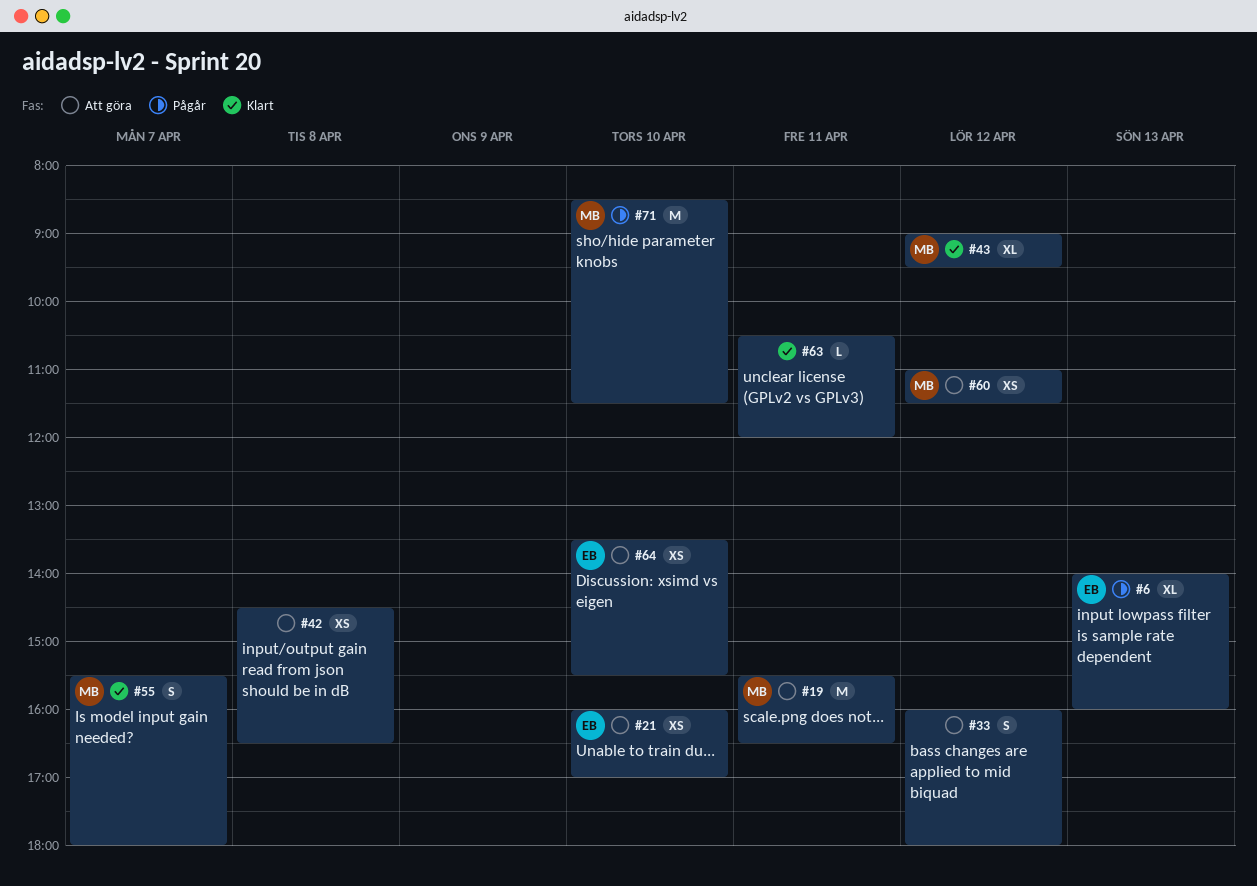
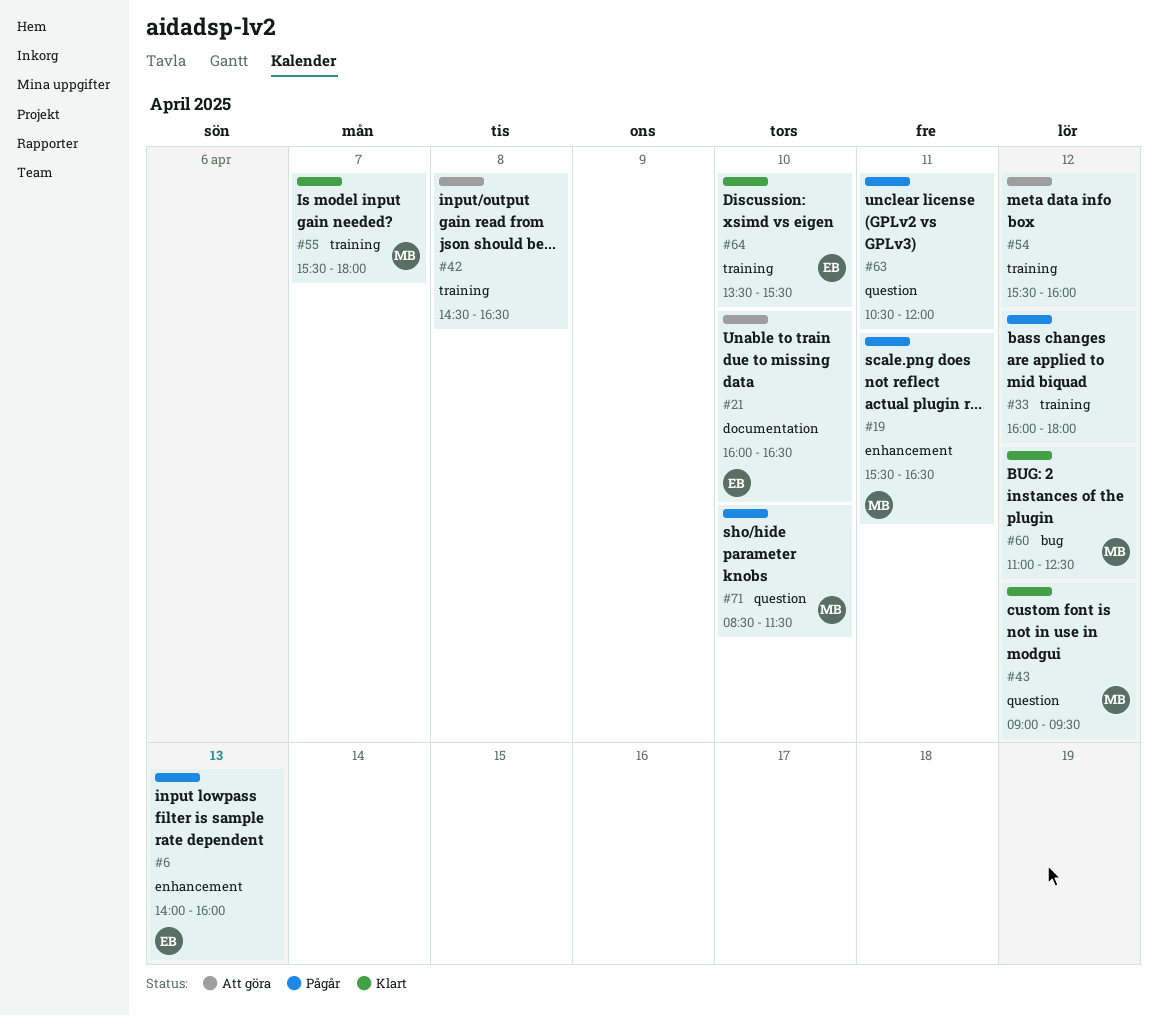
#19, status: Att göra -> Pågår
#21, ends: 17:00 -> 16:30
#33, status: Att göra -> Pågår
#54: none -> present
#60, status: Att göra -> Klart
#60, ends: 11:30 -> 12:30
#63, status: Klart -> Pågår
#64, status: Att göra -> Klart

